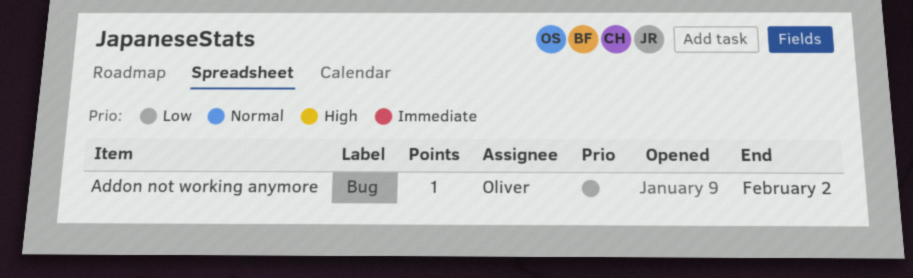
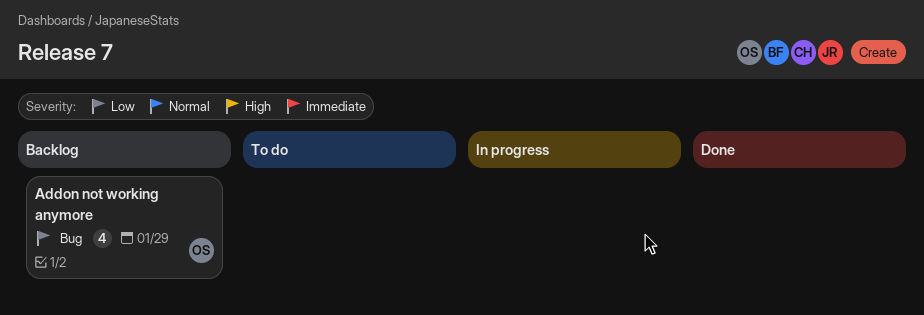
Addon not working anymore, estimate: 1 -> 4
Addon not working anymore, due: Feb 2 -> Jan 29

